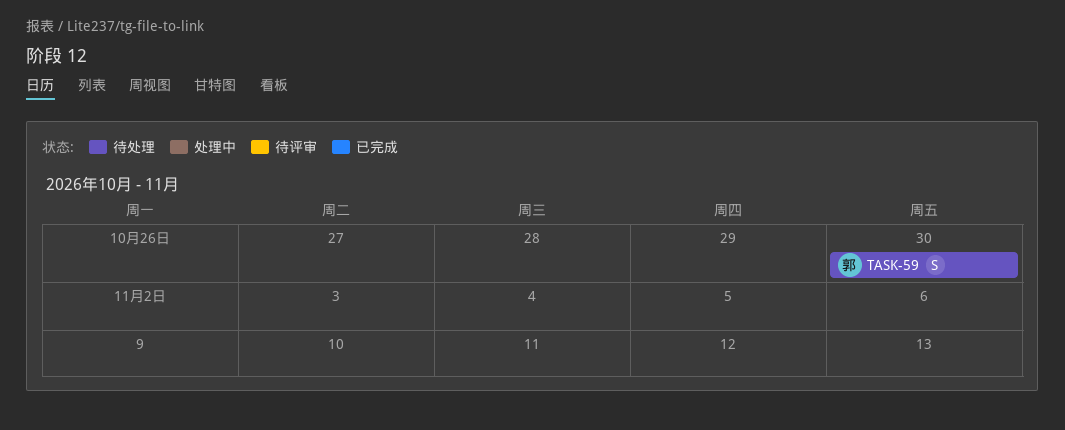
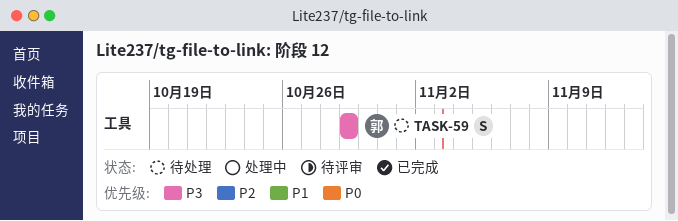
TASK-59, start: Oct 30 -> Oct 29
TASK-59, due: Oct 30 -> Oct 29

